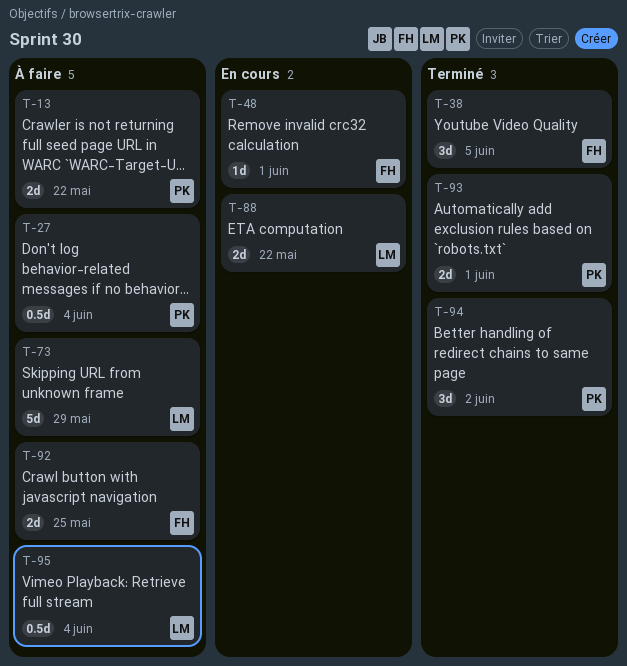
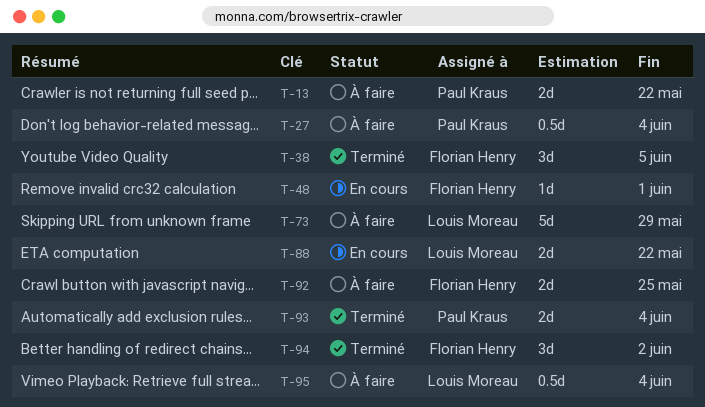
T-93, due: Jun 1 -> Jun 4
T-94, owner: Paul Kraus -> Florian Henry

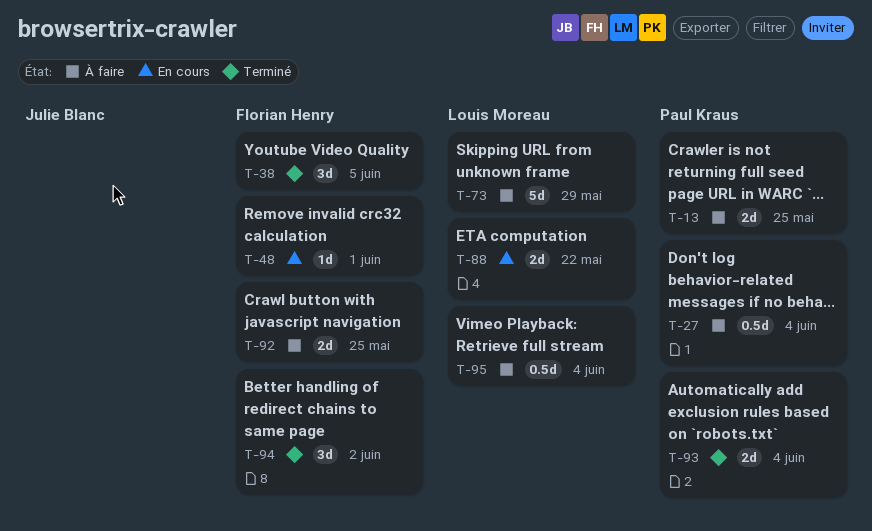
T-13, due: May 22 -> May 25

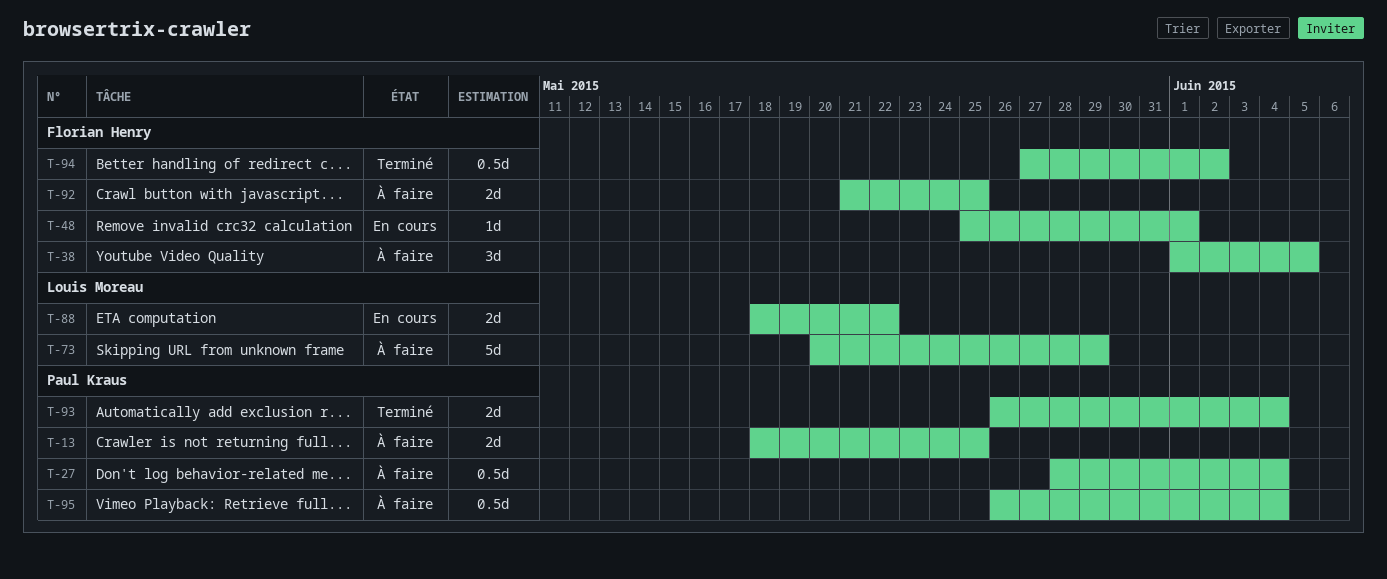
T-38, status: Terminé -> À faire
T-94, estimate: 3d -> 0.5d
T-95, owner: Louis Moreau -> Paul Kraus

